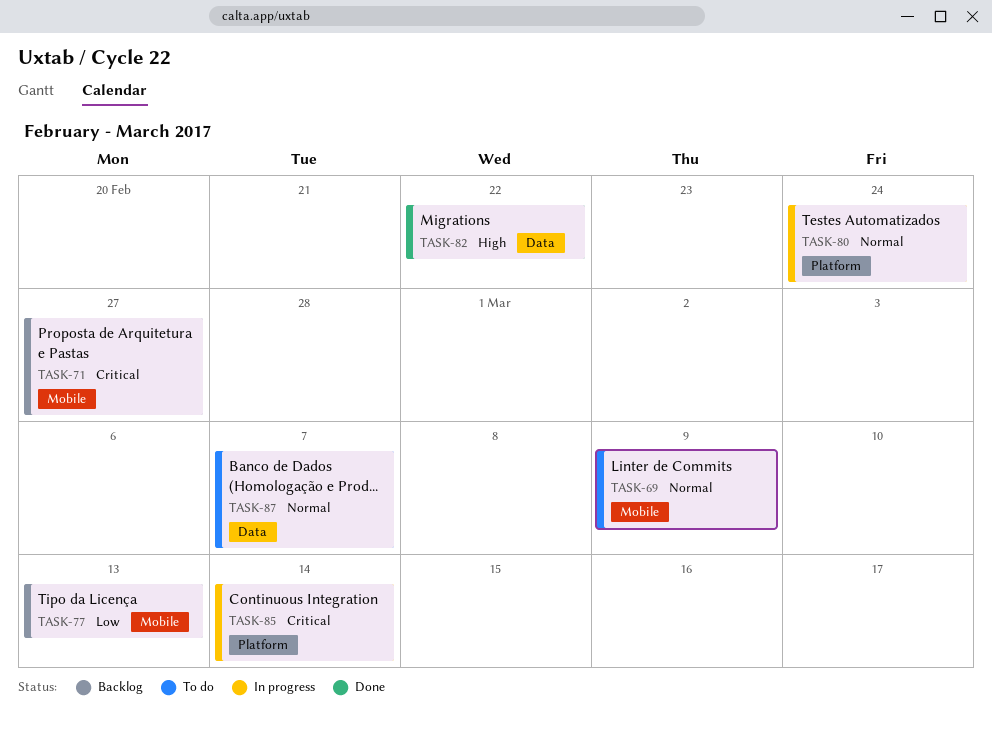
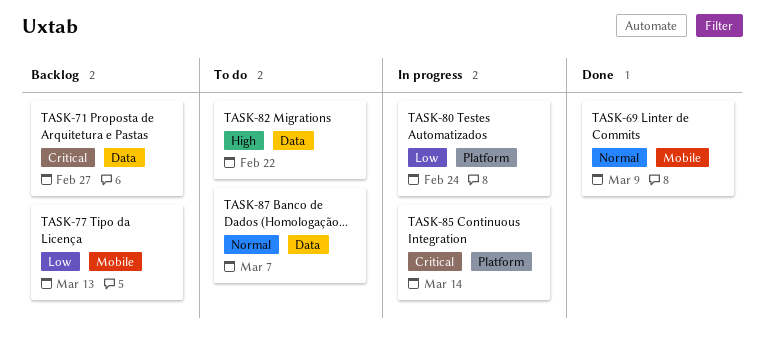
TASK-69, status: To do -> Done
TASK-71, label: Mobile -> Data
TASK-80, priority: Normal -> Low
TASK-82, status: Done -> To do

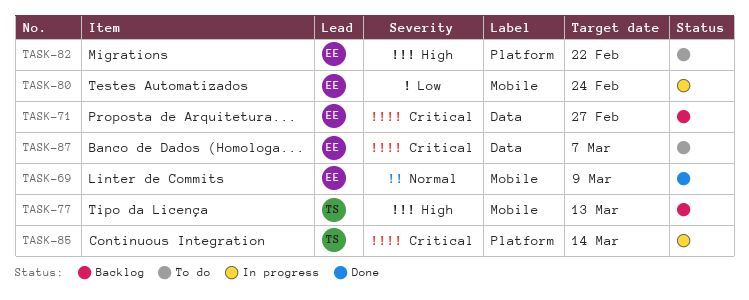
TASK-77, priority: Low -> High
TASK-80, label: Platform -> Mobile
TASK-82, label: Data -> Platform
TASK-87, priority: Normal -> Critical

